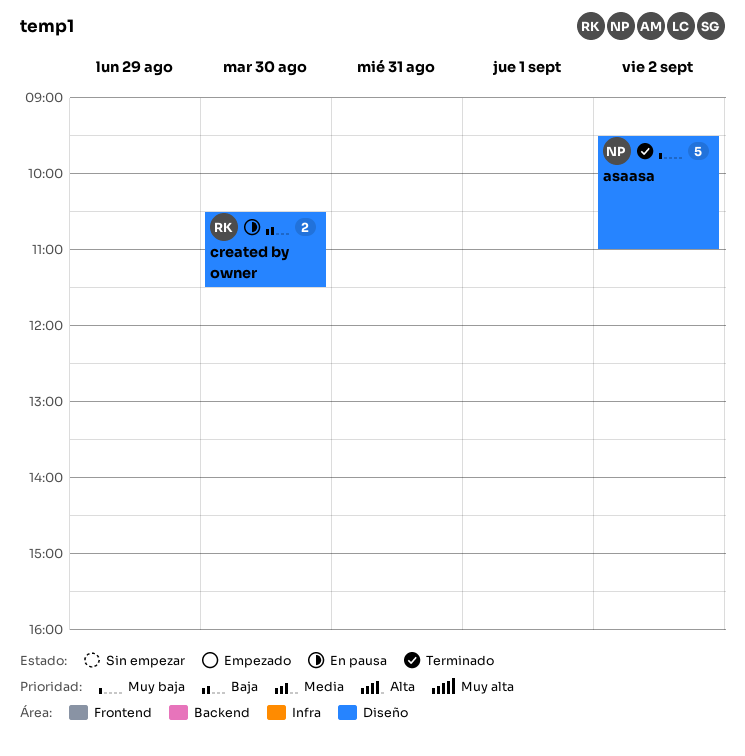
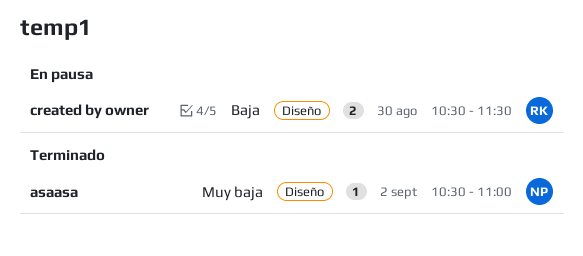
asaasa, estimate: 5 -> 1
asaasa, begins: 09:30 -> 10:30

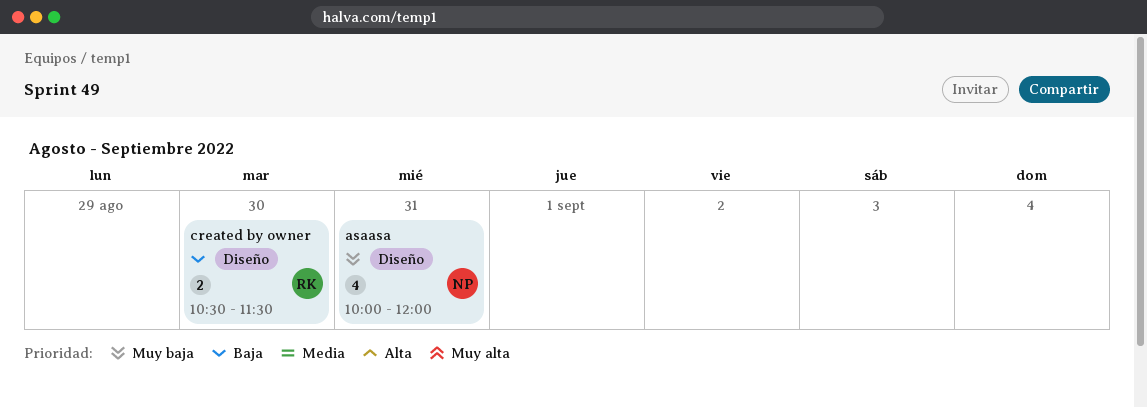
asaasa, estimate: 1 -> 4
asaasa, day: Sep 2 -> Aug 31
asaasa, begins: 10:30 -> 10:00
asaasa, ends: 11:00 -> 12:00

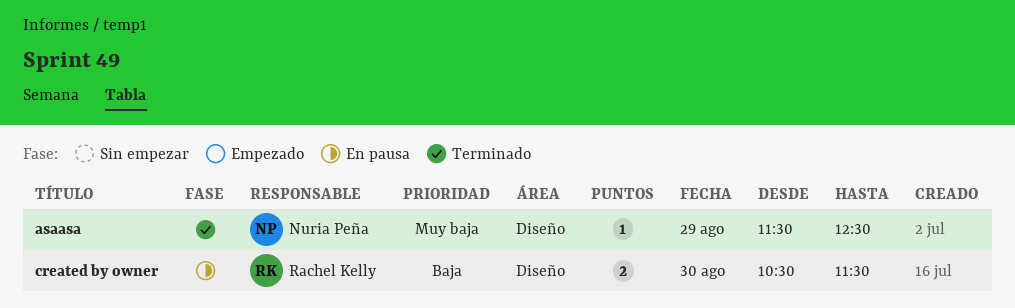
asaasa, estimate: 4 -> 1
asaasa, day: Aug 31 -> Aug 29
asaasa, begins: 10:00 -> 11:30
asaasa, ends: 12:00 -> 12:30

